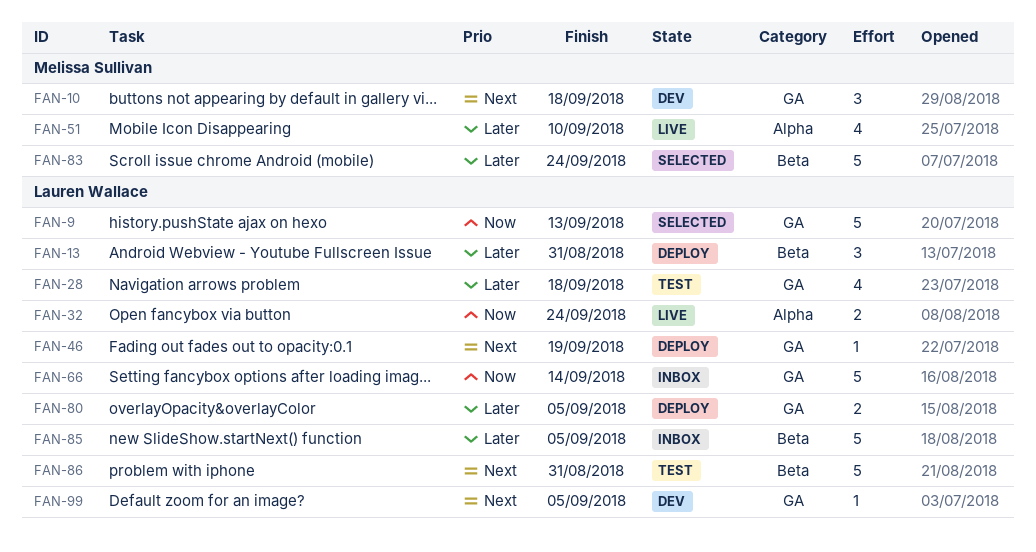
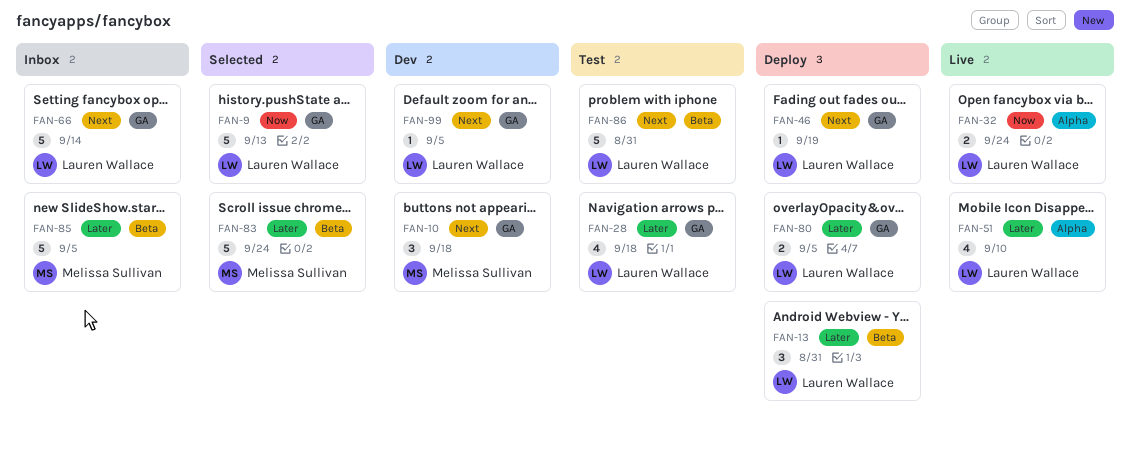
FAN-51, owner: Melissa Sullivan -> Lauren Wallace
FAN-66, priority: Now -> Next
FAN-85, owner: Lauren Wallace -> Melissa Sullivan

